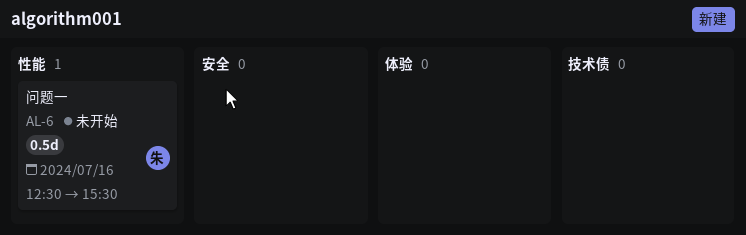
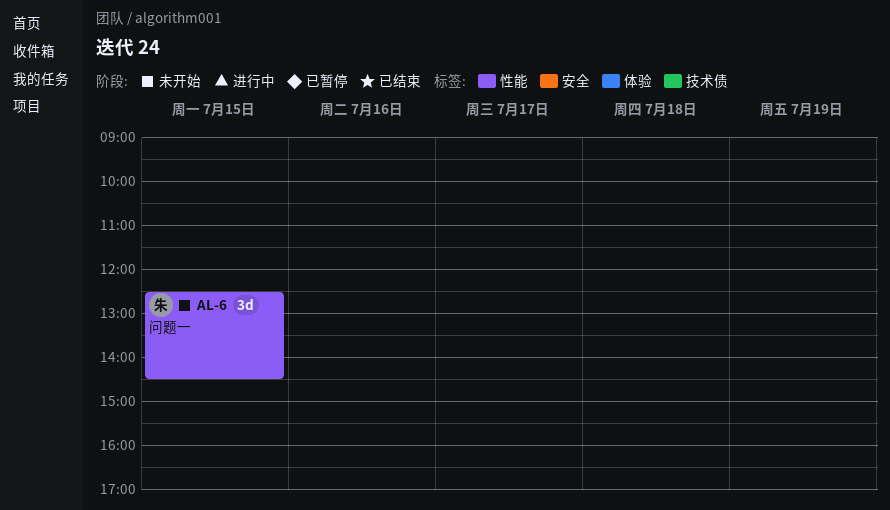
AL-6, estimate: 0.5d -> 3d
AL-6, day: Jul 16 -> Jul 15
AL-6, ends: 15:30 -> 14:30

